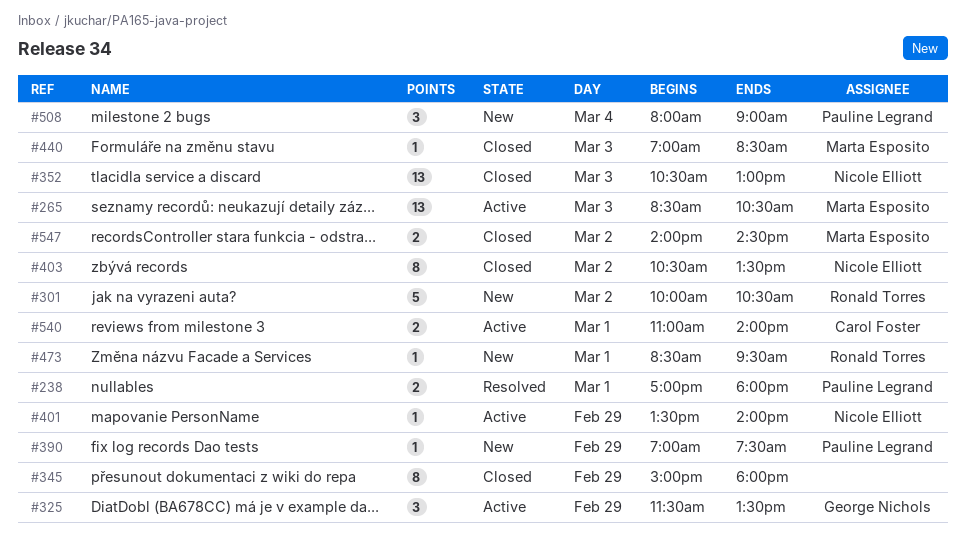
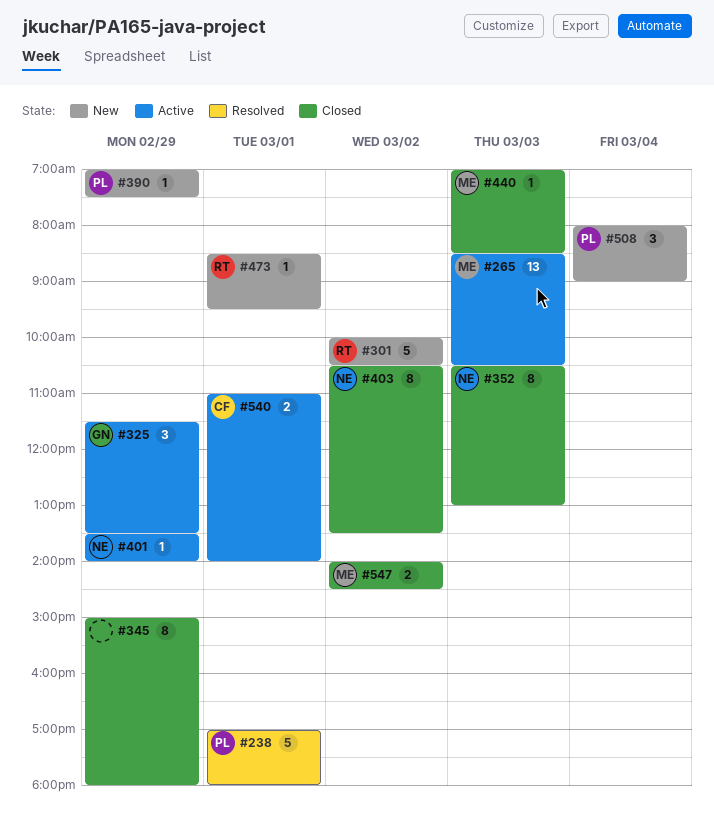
#238, estimate: 2 -> 5
#352, estimate: 13 -> 8

